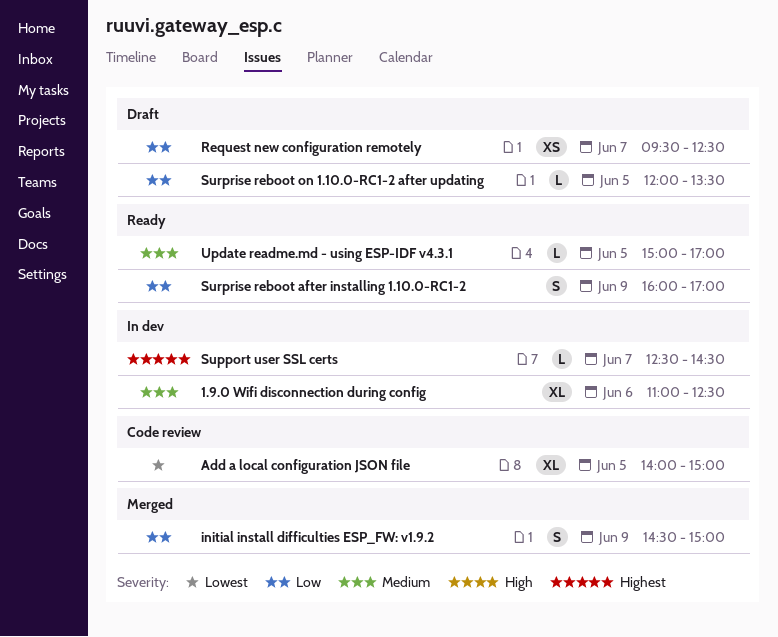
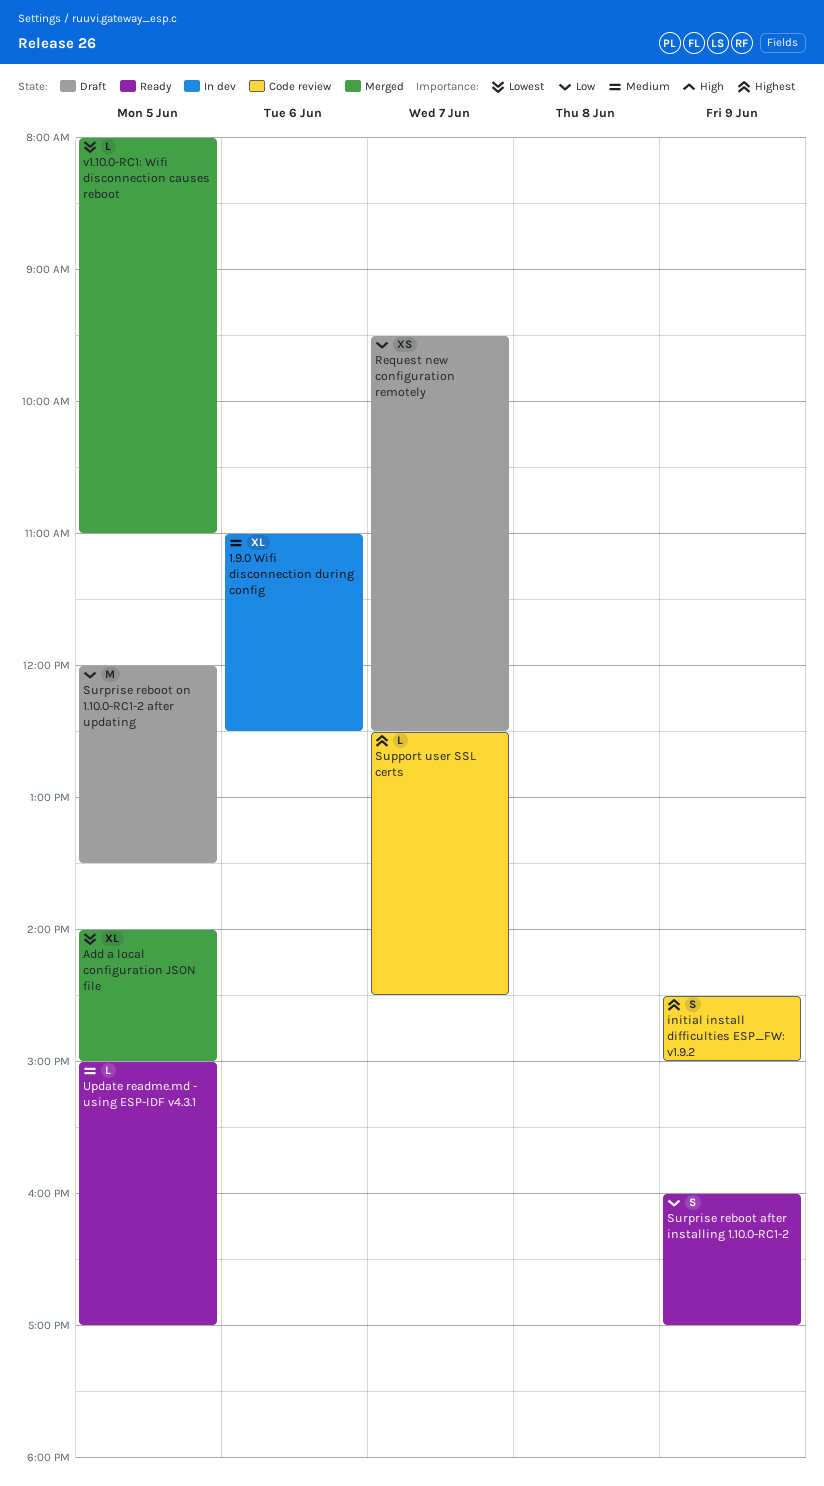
Add a local configuration JSON file, status: Code review -> Merged
initial install difficulties ESP_FW: v1.9.2, status: Merged -> Code review
initial install difficulties ESP_FW: v1.9.2, priority: Low -> Highest
Support user SSL certs, status: In dev -> Code review
Surprise reboot on 1.10.0-RC1-2 after updating, estimate: L -> M
v1.10.0-RC1: Wifi disconnection causes reboot: none -> present

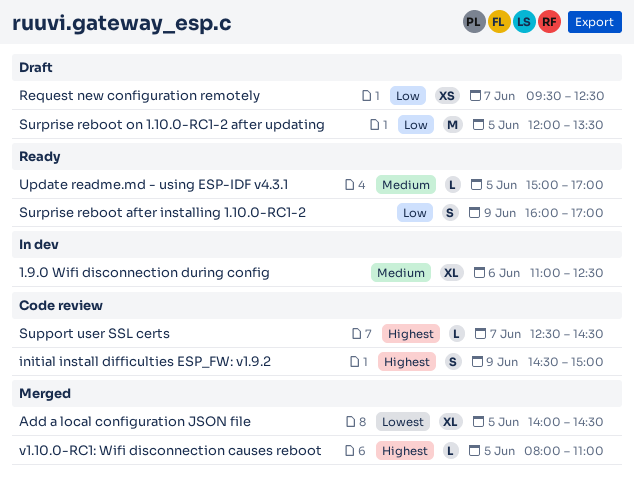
Add a local configuration JSON file, ends: 15:00 -> 14:30
v1.10.0-RC1: Wifi disconnection causes reboot, priority: Lowest -> Highest

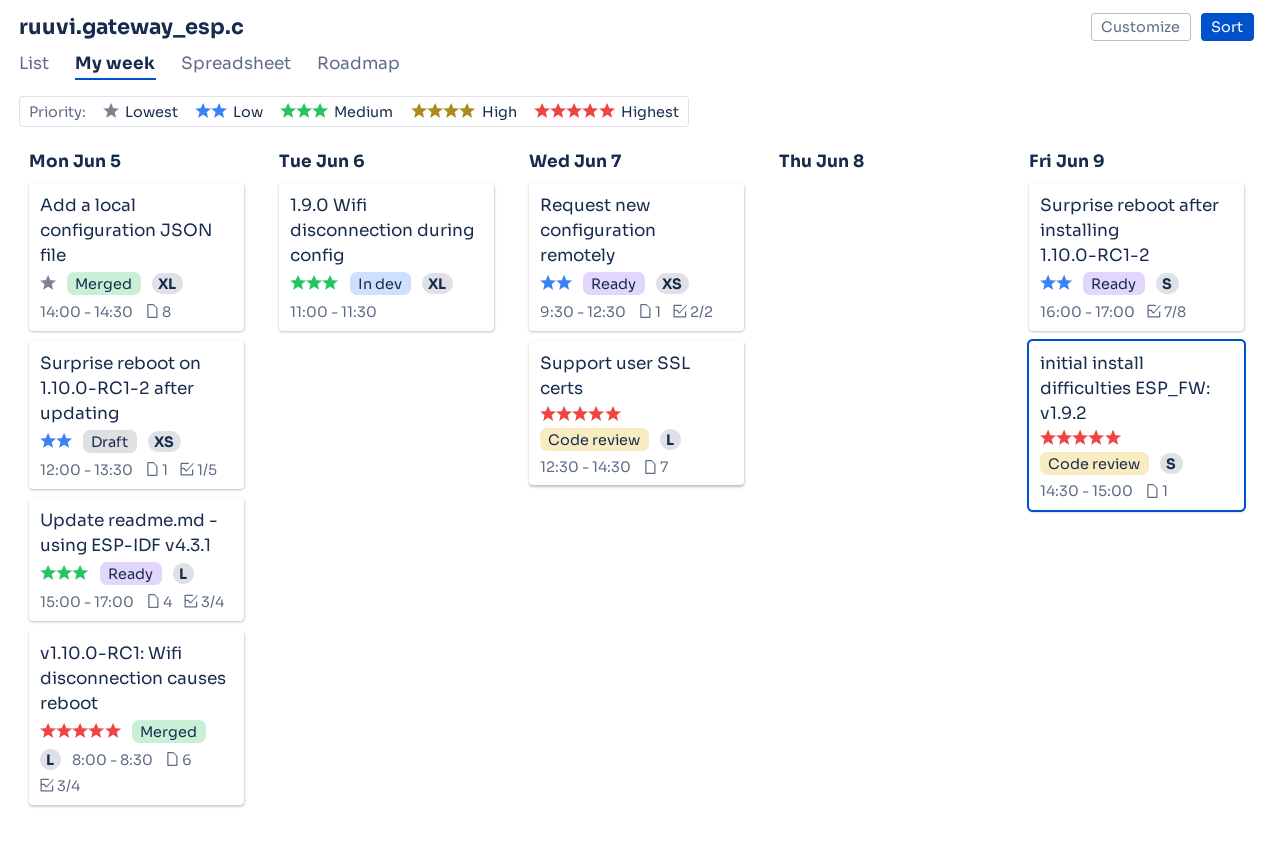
1.9.0 Wifi disconnection during config, ends: 12:30 -> 11:30
Request new configuration remotely, status: Draft -> Ready
Surprise reboot on 1.10.0-RC1-2 after updating, estimate: M -> XS
v1.10.0-RC1: Wifi disconnection causes reboot, ends: 11:00 -> 08:30

